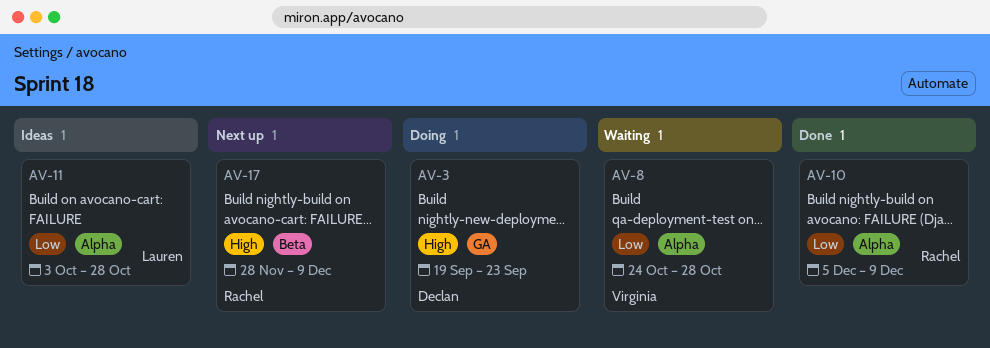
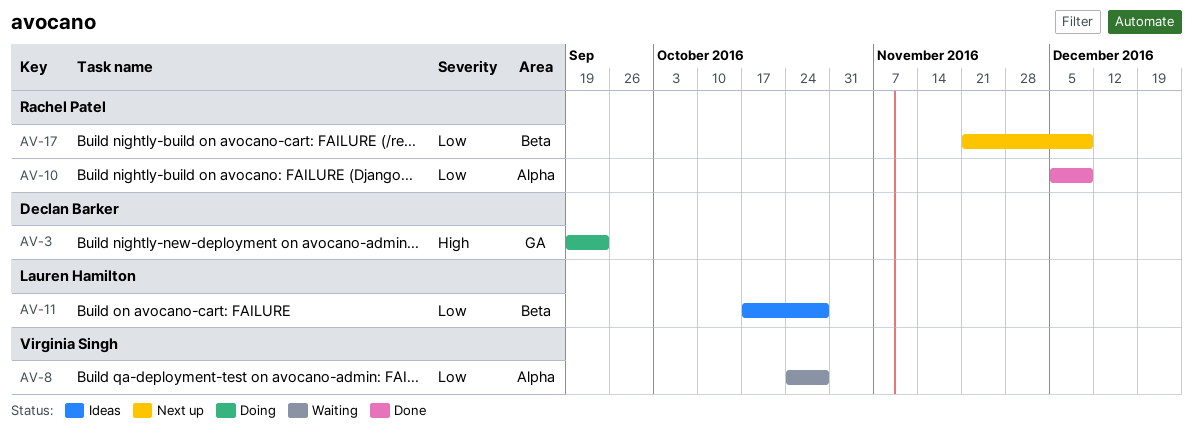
AV-11, label: Alpha -> Beta
AV-11, start: Oct 3 -> Oct 17
AV-17, priority: High -> Low
AV-17, start: Nov 28 -> Nov 21

